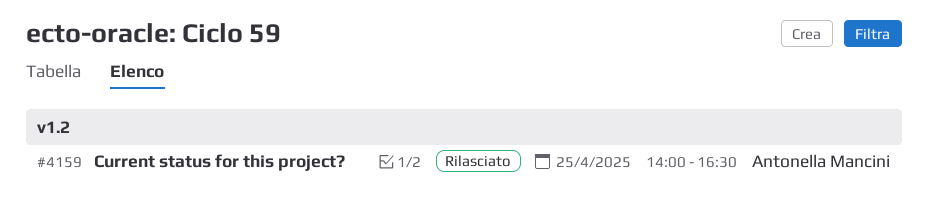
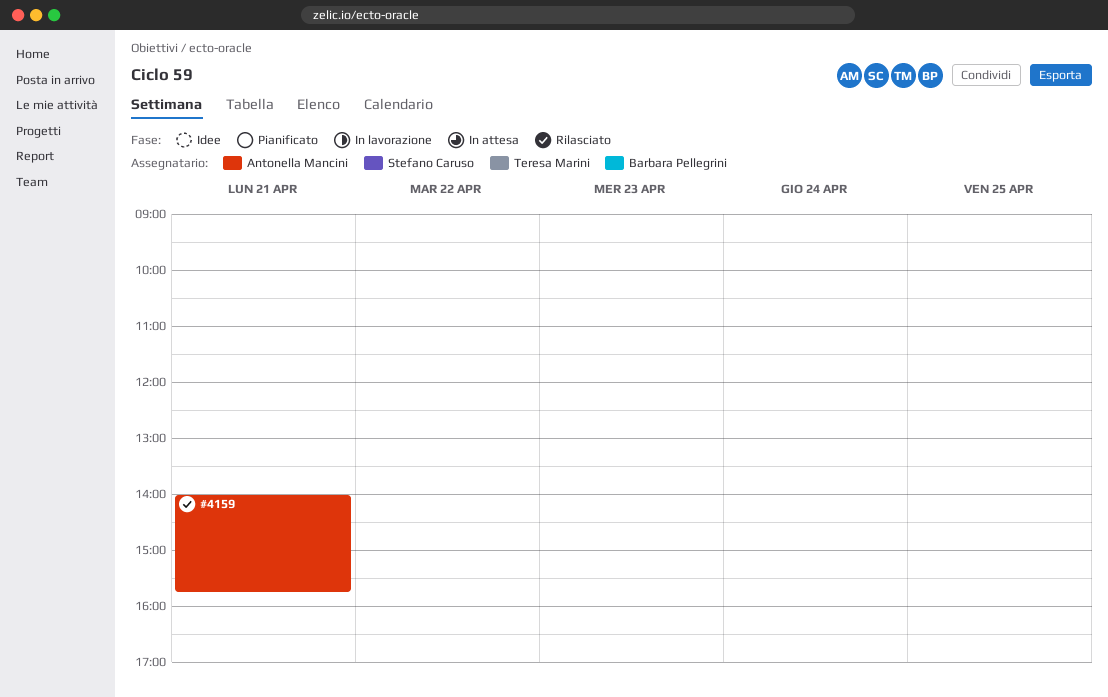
#4159, day: Apr 25 -> Apr 21
#4159, ends: 16:30 -> 15:45

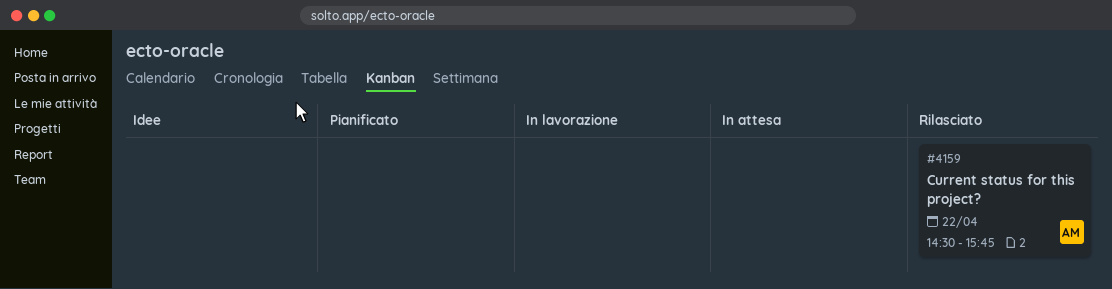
#4159, day: Apr 21 -> Apr 22
#4159, begins: 14:00 -> 14:30

